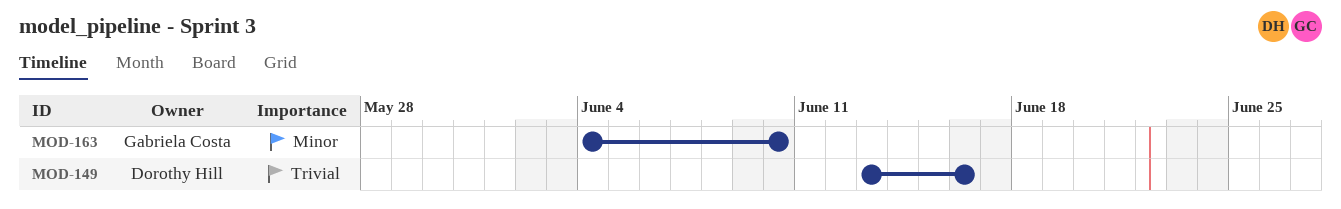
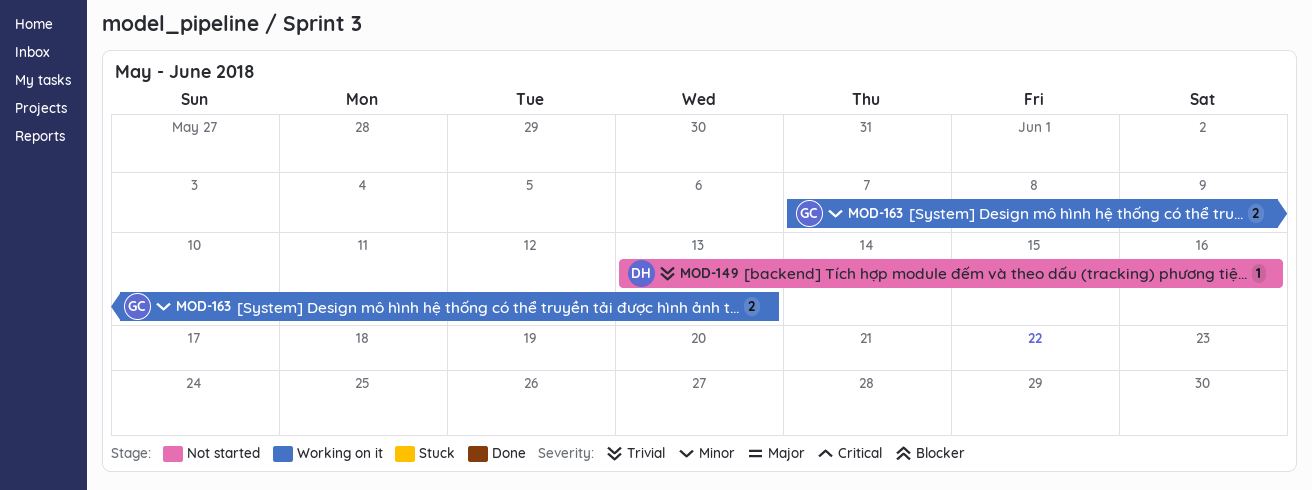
MOD-163, start: Jun 4 -> Jun 7
MOD-163, due: Jun 10 -> Jun 13

